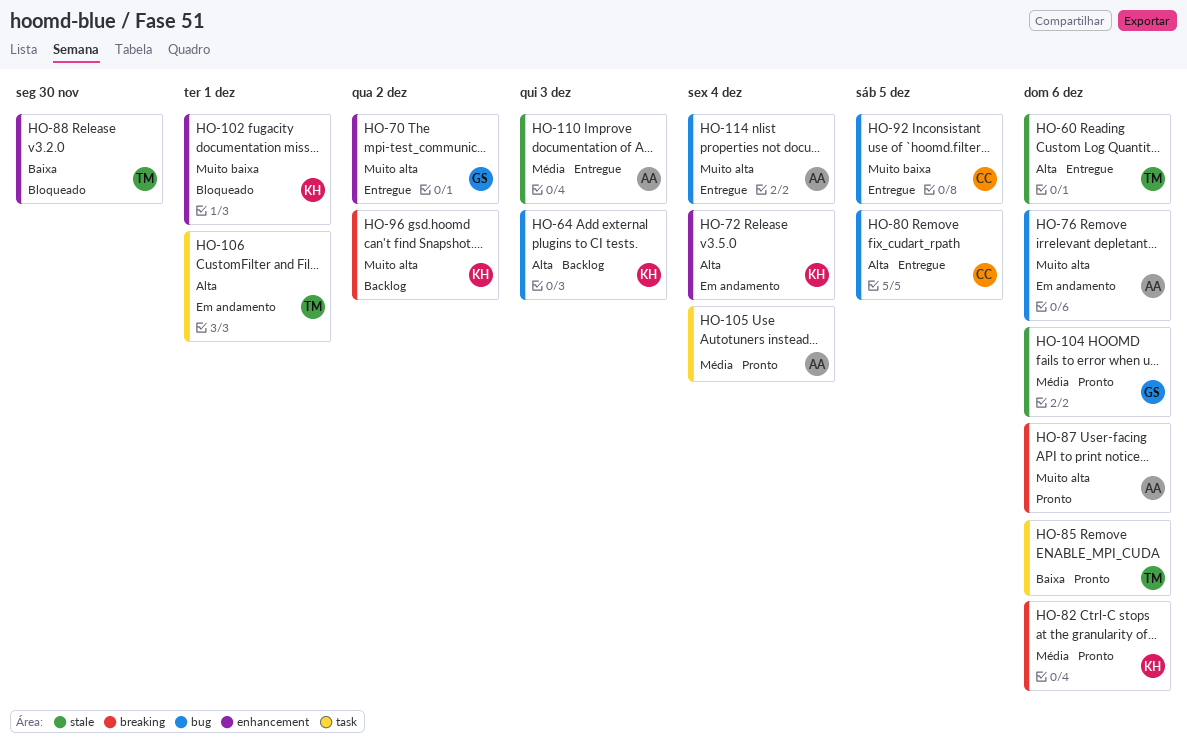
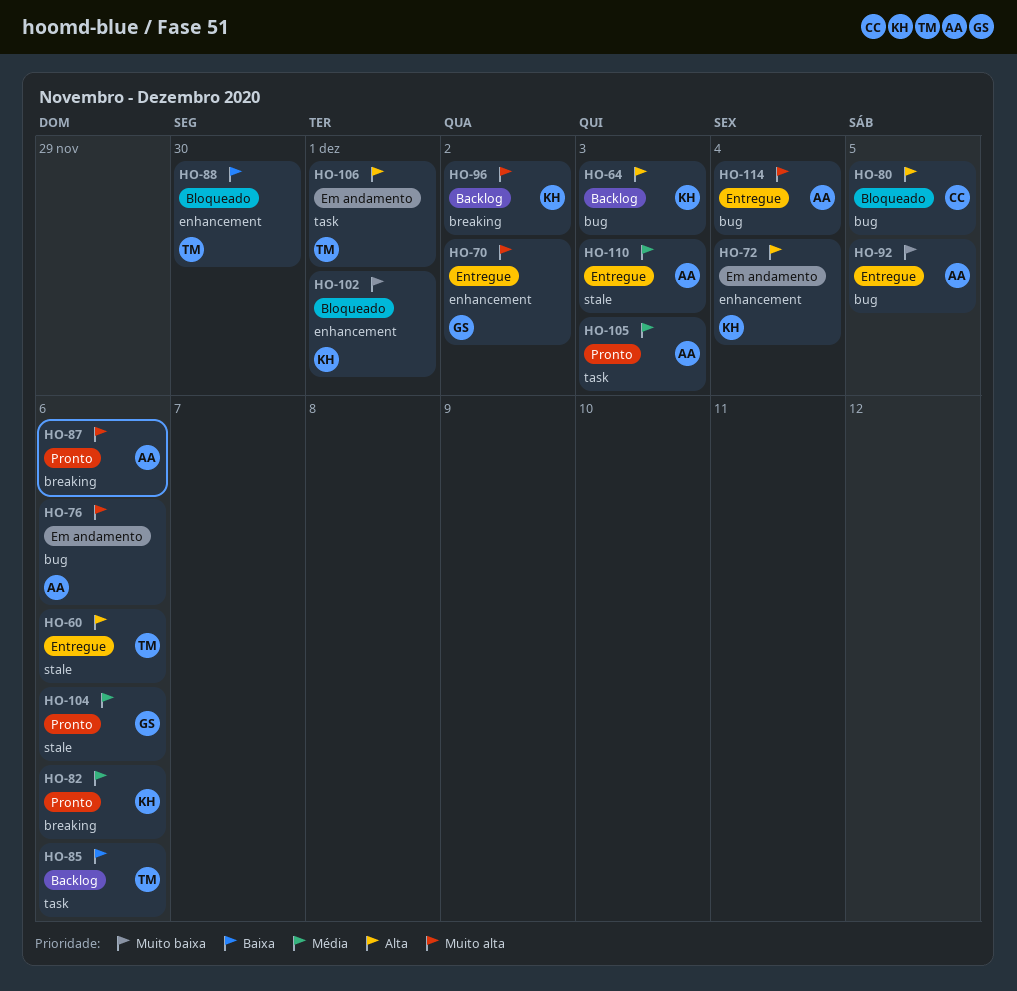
HO-80, status: Entregue -> Bloqueado
HO-85, status: Pronto -> Backlog
HO-92, owner: CC -> AA
HO-105, due: Dec 4 -> Dec 3

